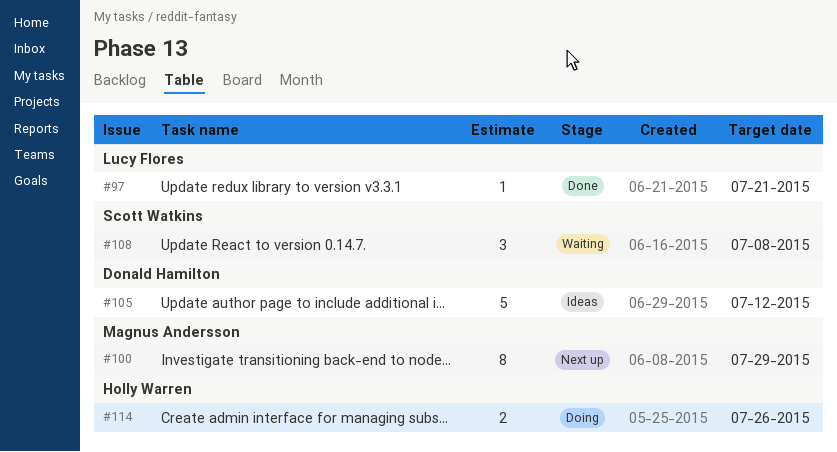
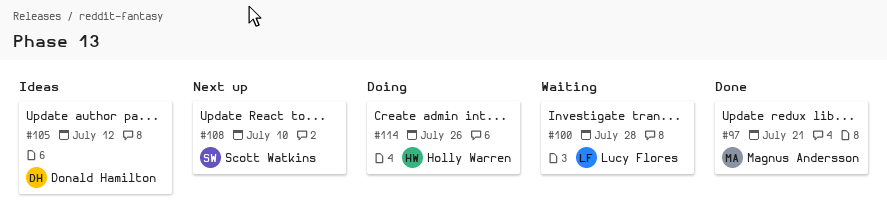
#97, owner: Lucy Flores -> Magnus Andersson
#100, status: Next up -> Waiting
#100, owner: Magnus Andersson -> Lucy Flores
#100, due: Jul 29 -> Jul 28
#108, status: Waiting -> Next up
#108, due: Jul 8 -> Jul 10

